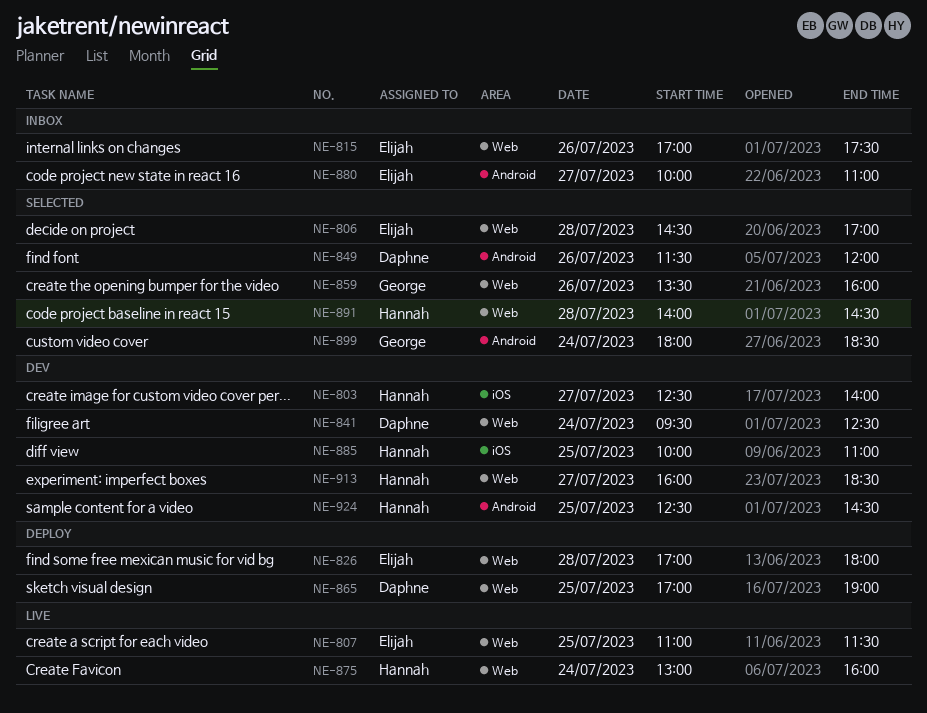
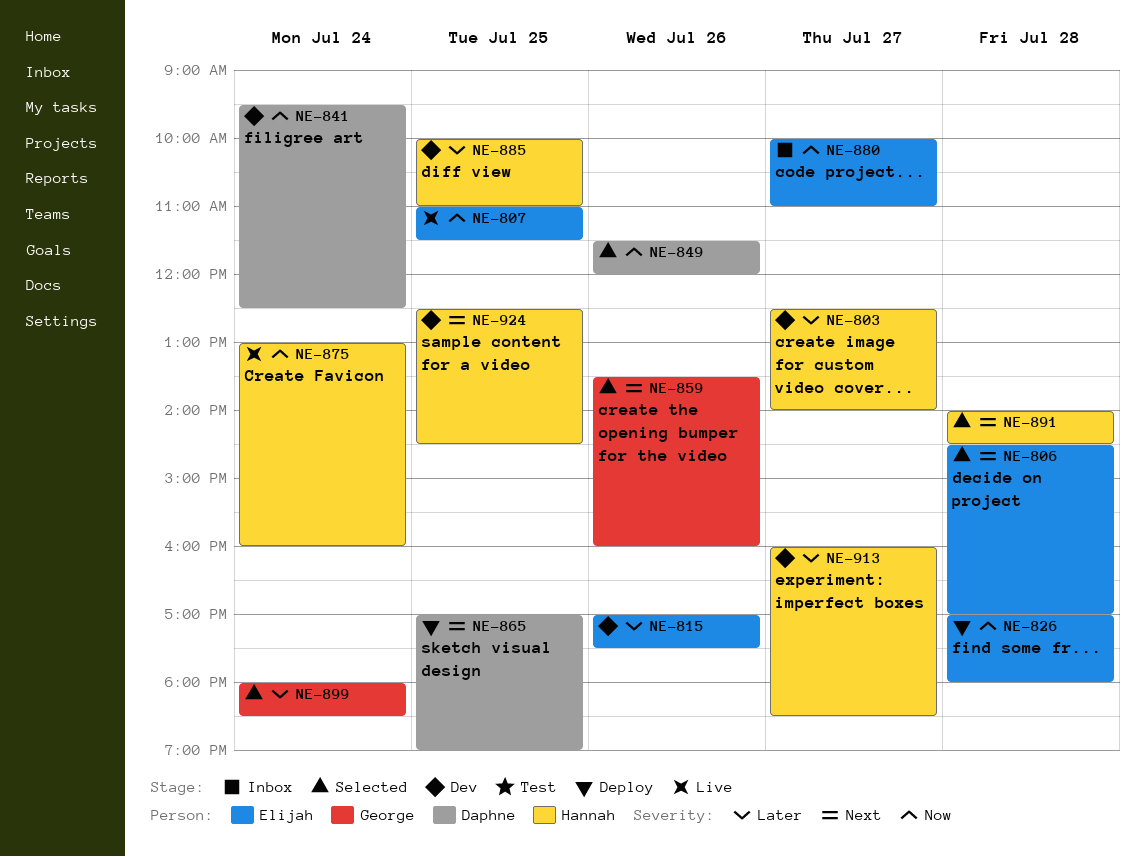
NE-815, status: Inbox -> Dev

